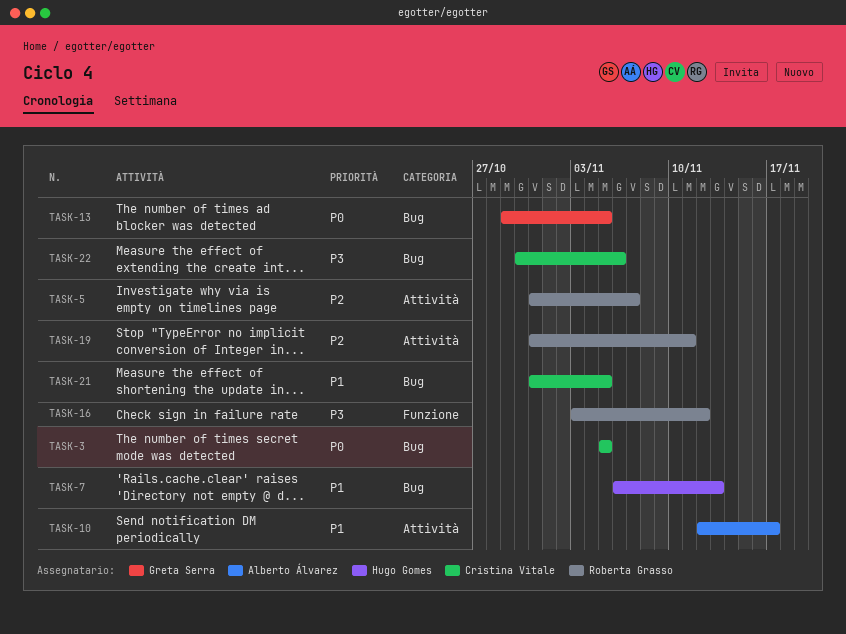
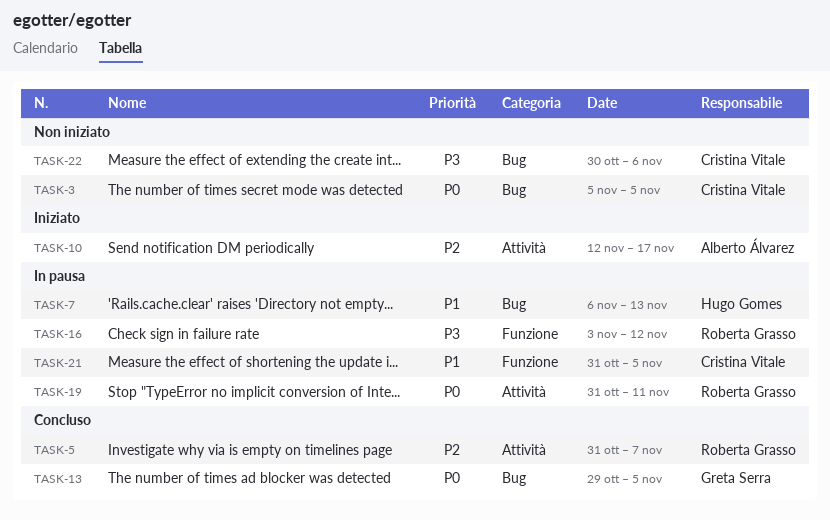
TASK-10, priority: P1 -> P2
TASK-19, priority: P2 -> P0
TASK-21, label: Bug -> Funzione

